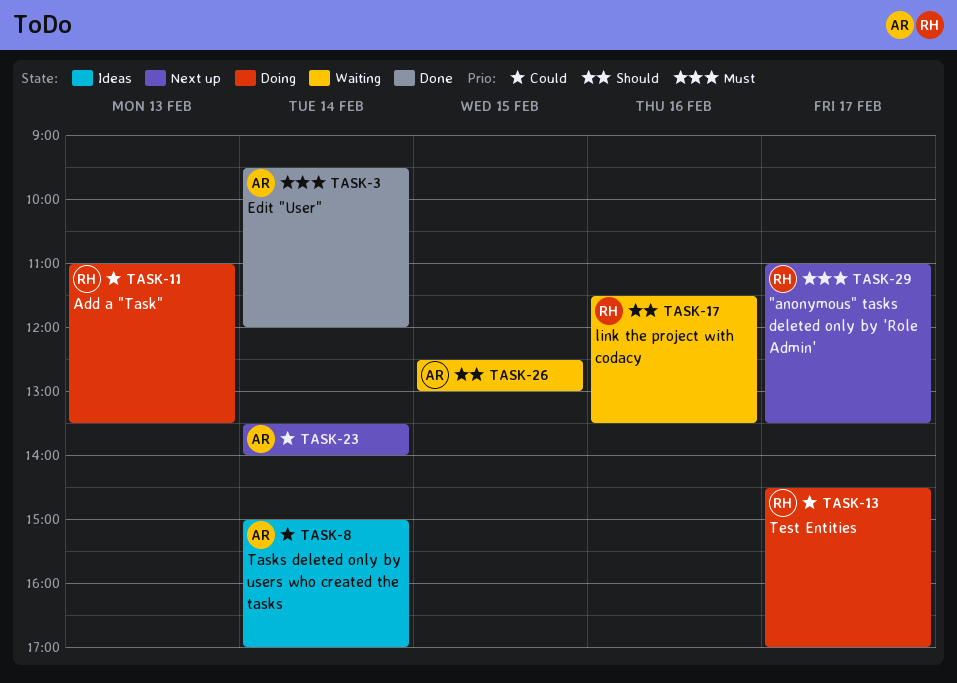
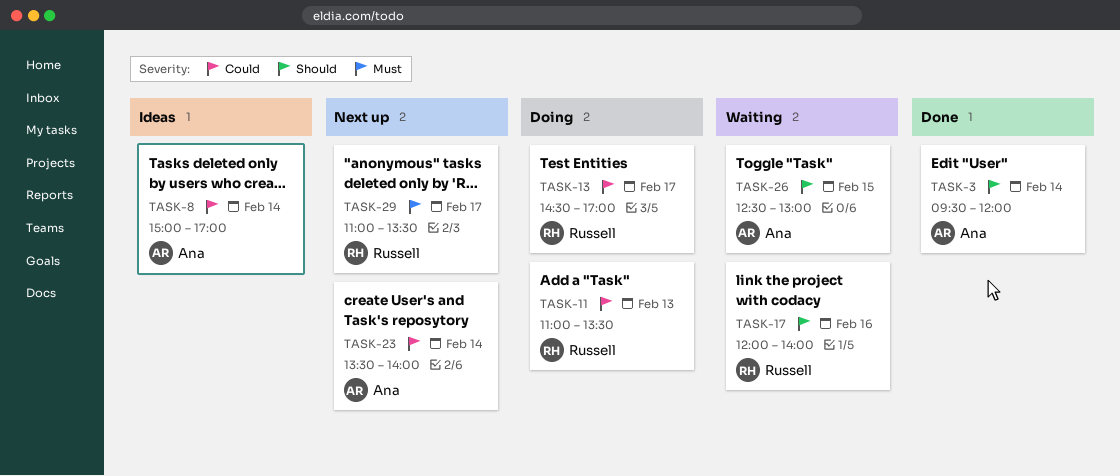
TASK-3, priority: Must -> Should
TASK-17, begins: 11:30 -> 12:00
TASK-17, ends: 13:30 -> 14:00

